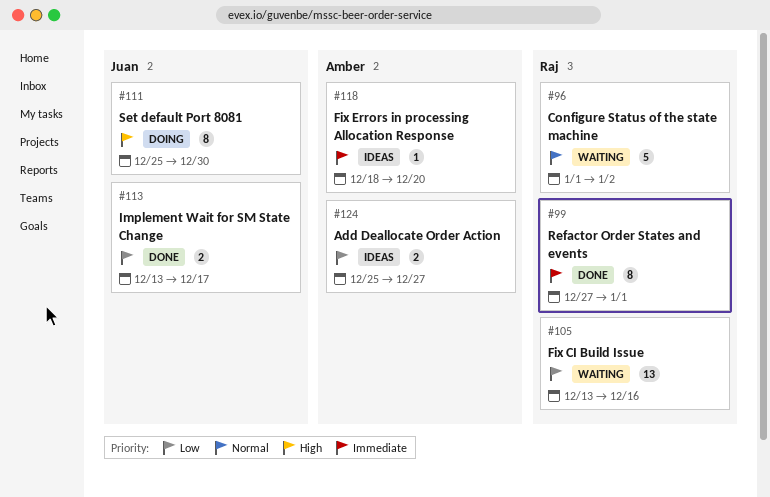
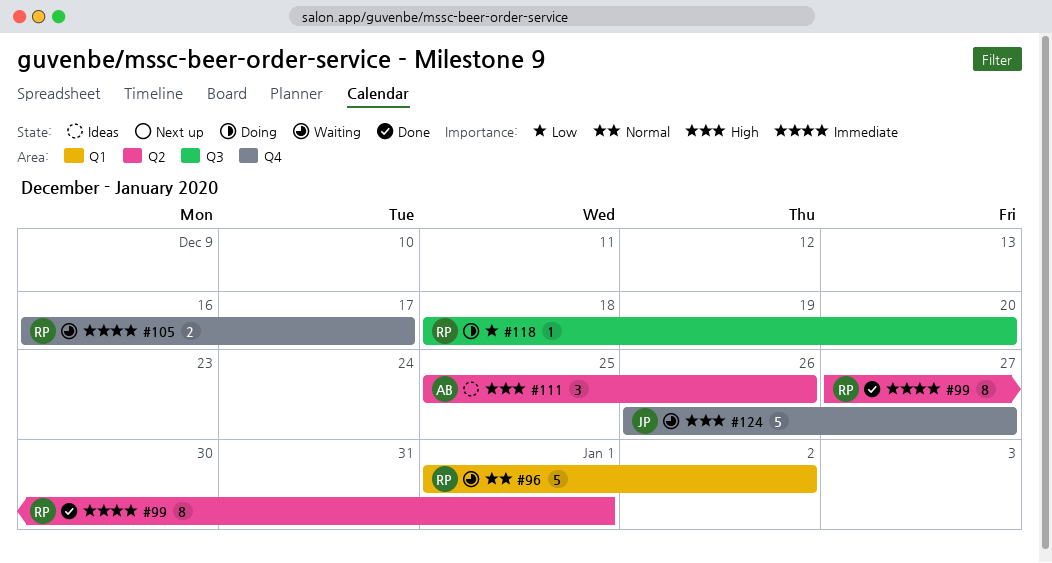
#105, priority: Low -> Immediate
#105, estimate: 13 -> 2
#105, start: Dec 13 -> Dec 16
#105, due: Dec 16 -> Dec 17
#111, status: Doing -> Ideas
#111, owner: Juan -> Amber
#111, estimate: 8 -> 3
#111, due: Dec 30 -> Dec 26
#113: present -> none
#118, status: Ideas -> Doing
#118, owner: Amber -> Raj
#118, priority: Immediate -> Low
#124, status: Ideas -> Waiting
#124, owner: Amber -> Juan
#124, priority: Low -> High
#124, estimate: 2 -> 5
#124, start: Dec 25 -> Dec 26

